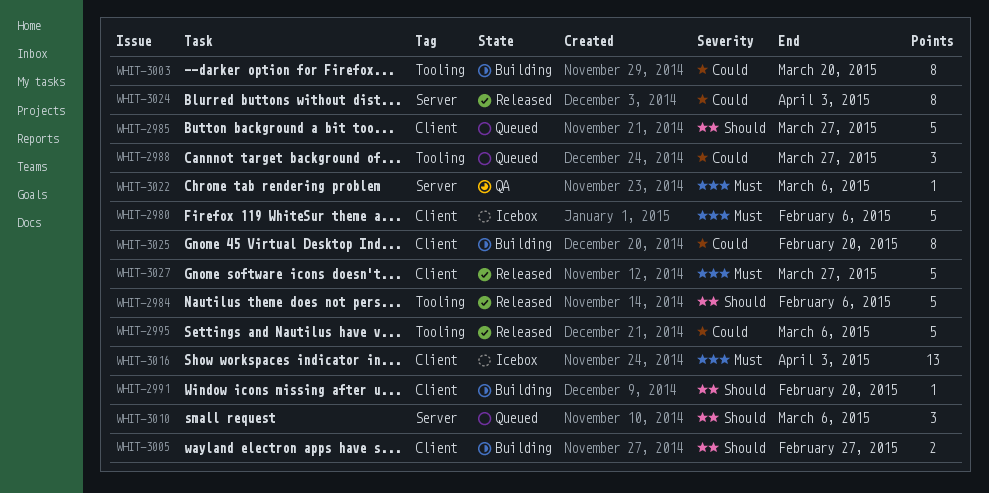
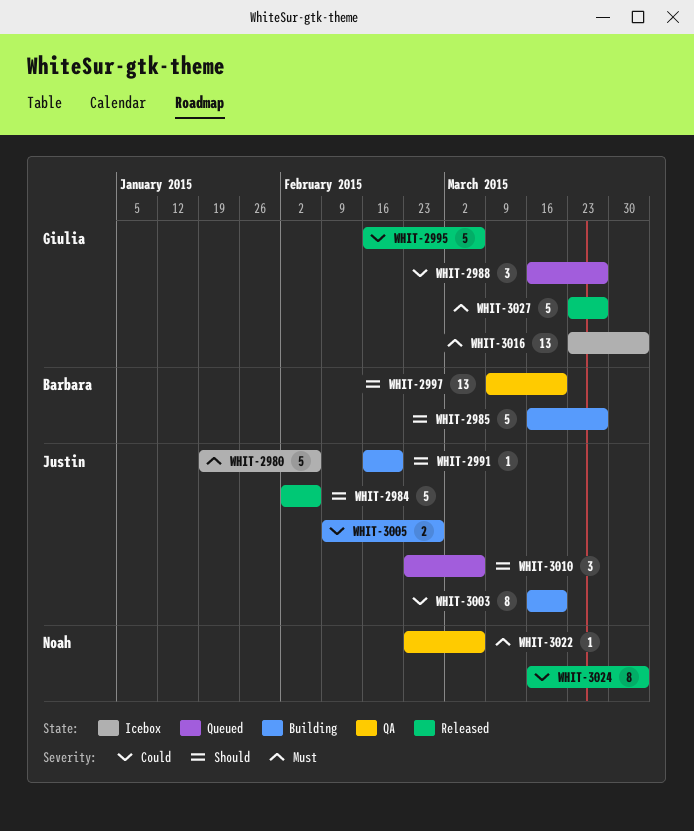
WHIT-2985, status: Queued -> Building
WHIT-2997: none -> present
WHIT-3005, priority: Should -> Could
WHIT-3025: present -> none

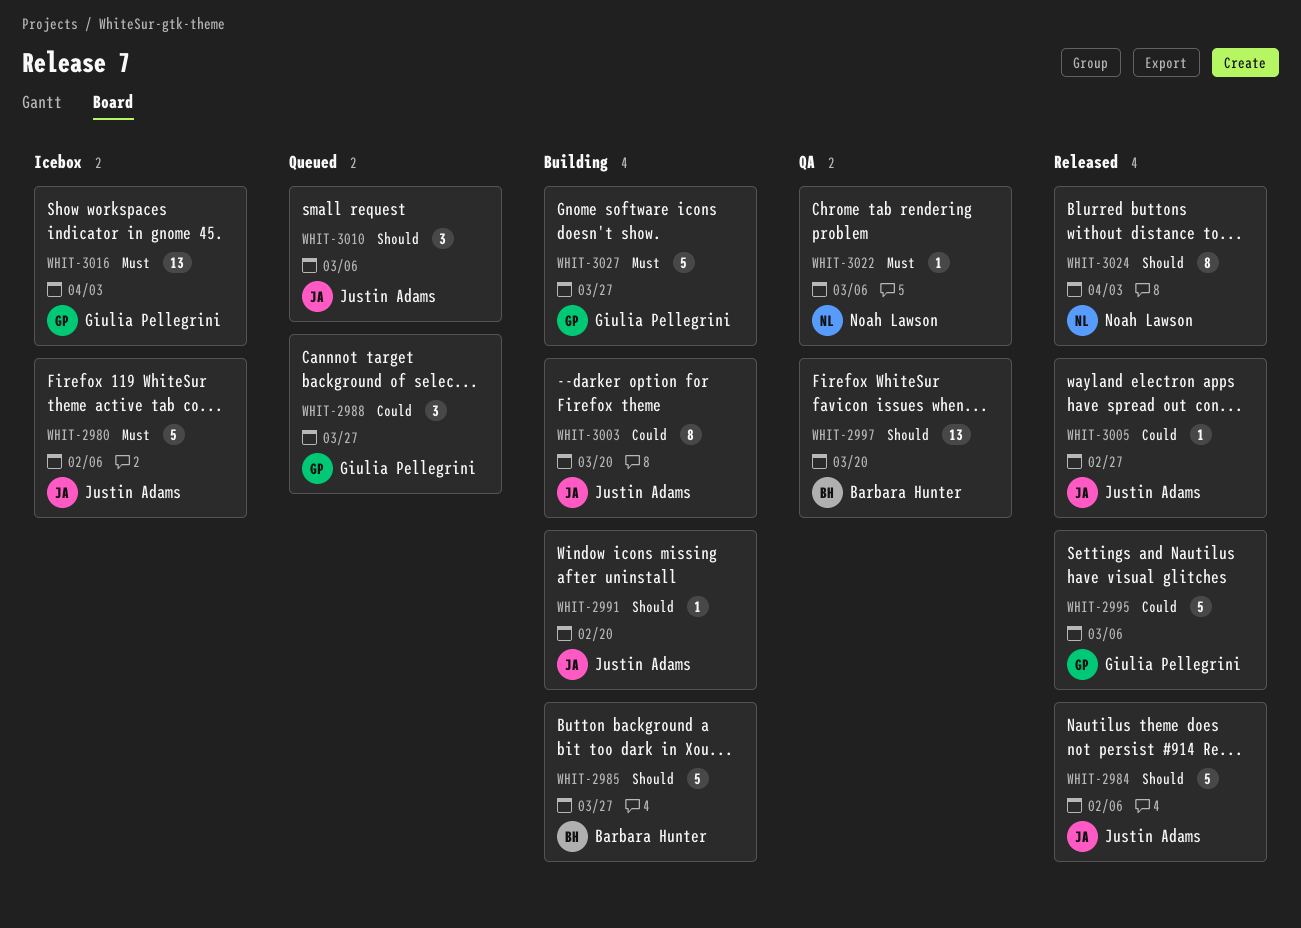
WHIT-3005, status: Building -> Released
WHIT-3005, estimate: 2 -> 1
WHIT-3024, priority: Could -> Should
WHIT-3027, status: Released -> Building

